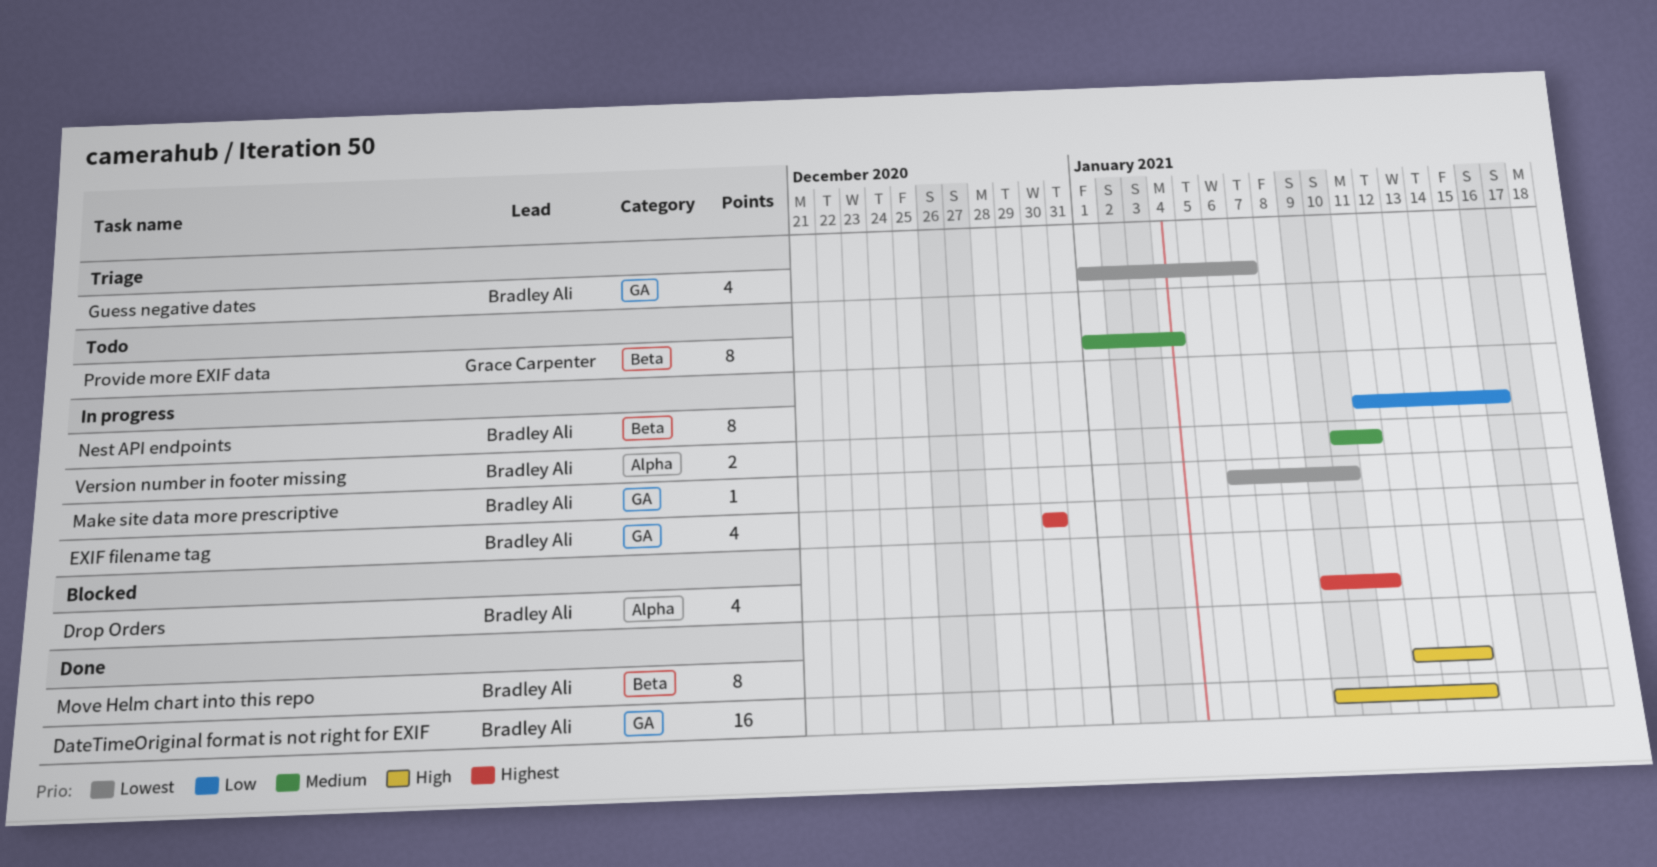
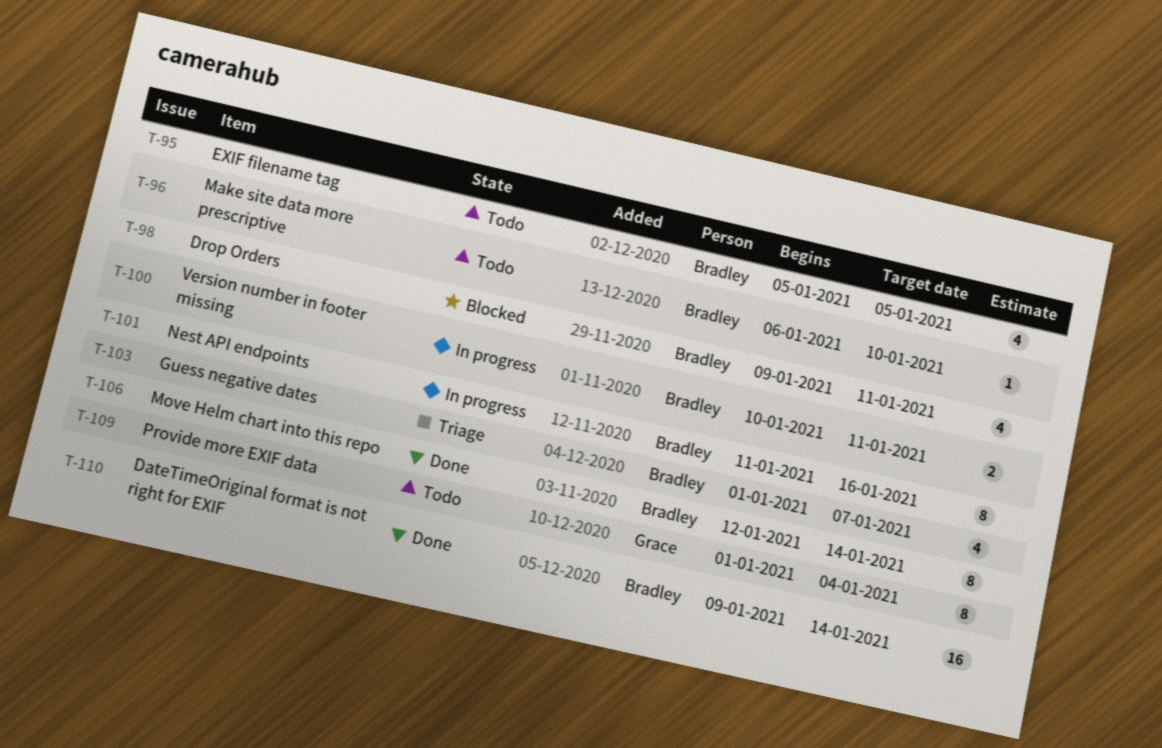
EXIF filename tag, status: In progress -> Todo
EXIF filename tag, start: Dec 30 -> Jan 5
EXIF filename tag, due: Dec 30 -> Jan 5
Make site data more prescriptive, status: In progress -> Todo

